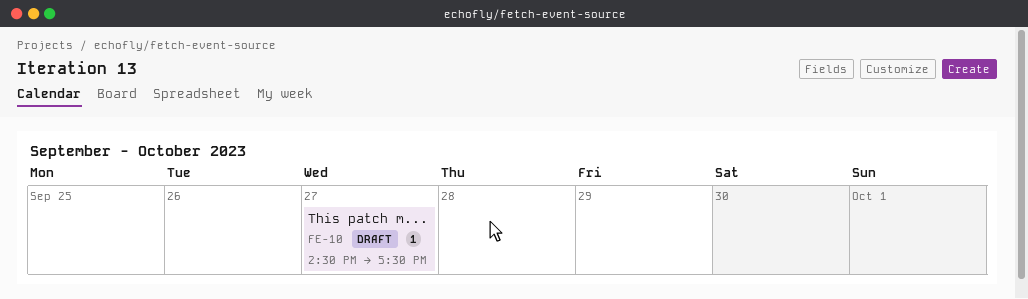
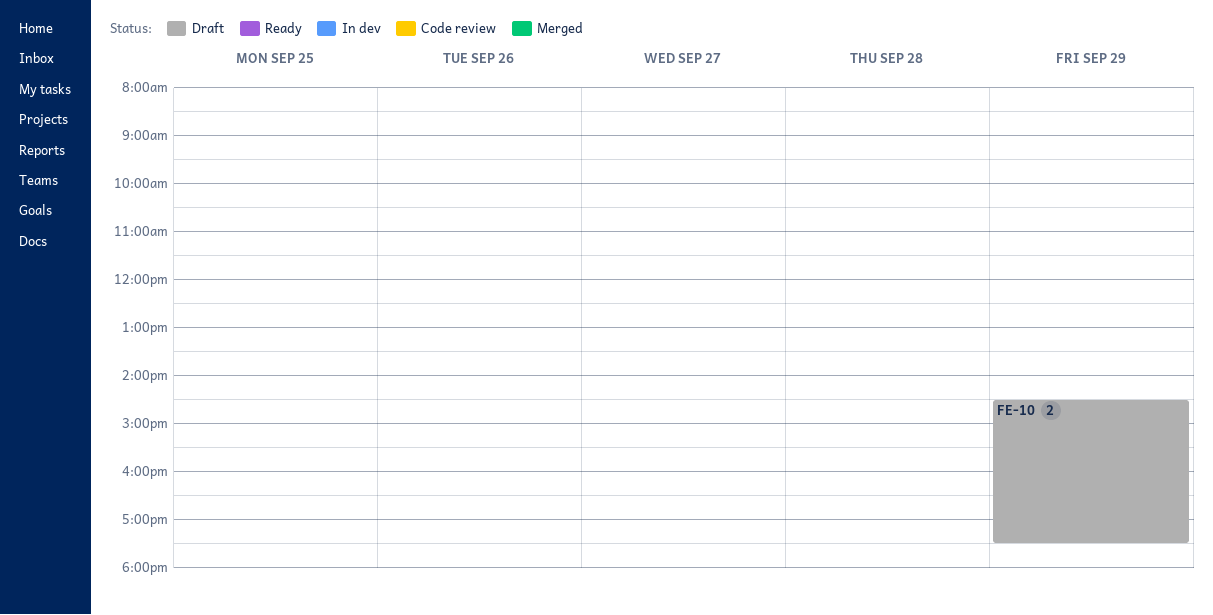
FE-10, estimate: 1 -> 2
FE-10, day: Sep 27 -> Sep 29

